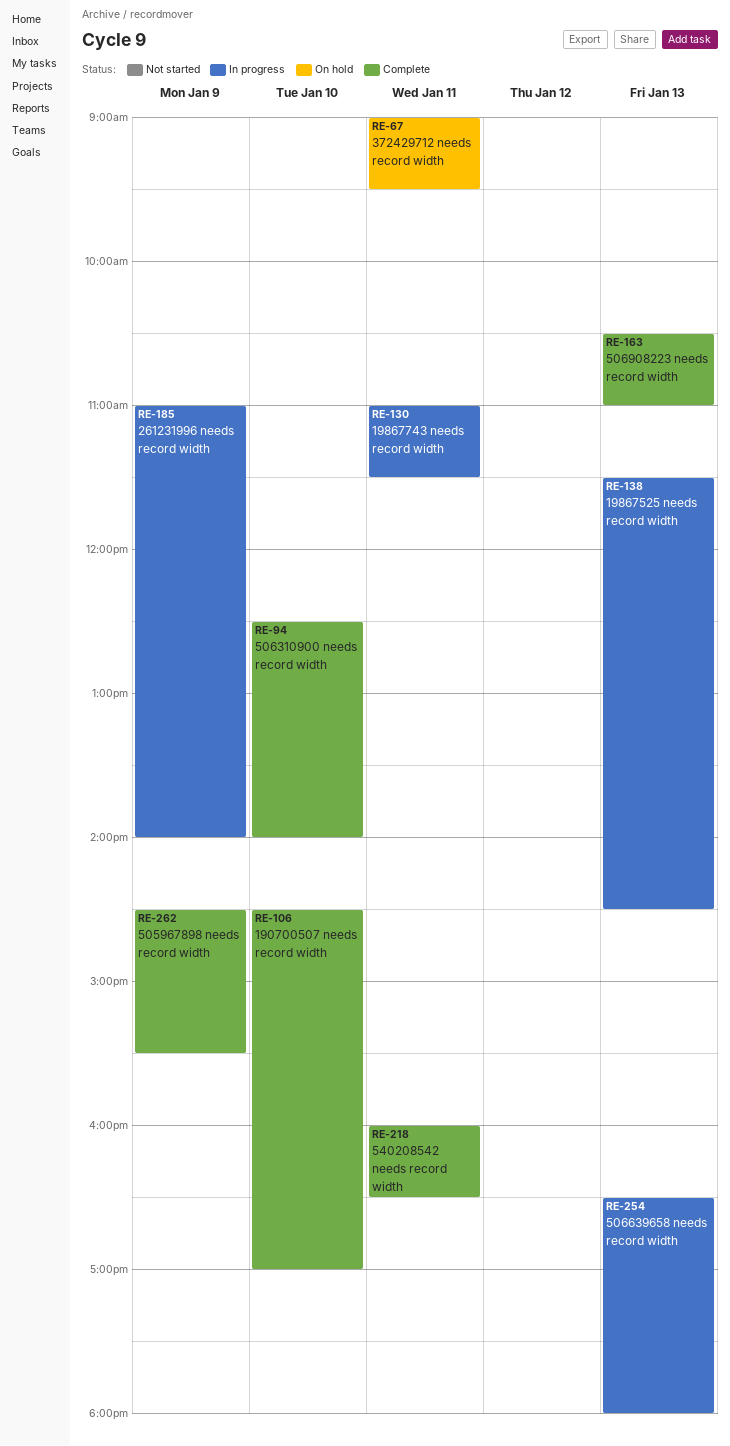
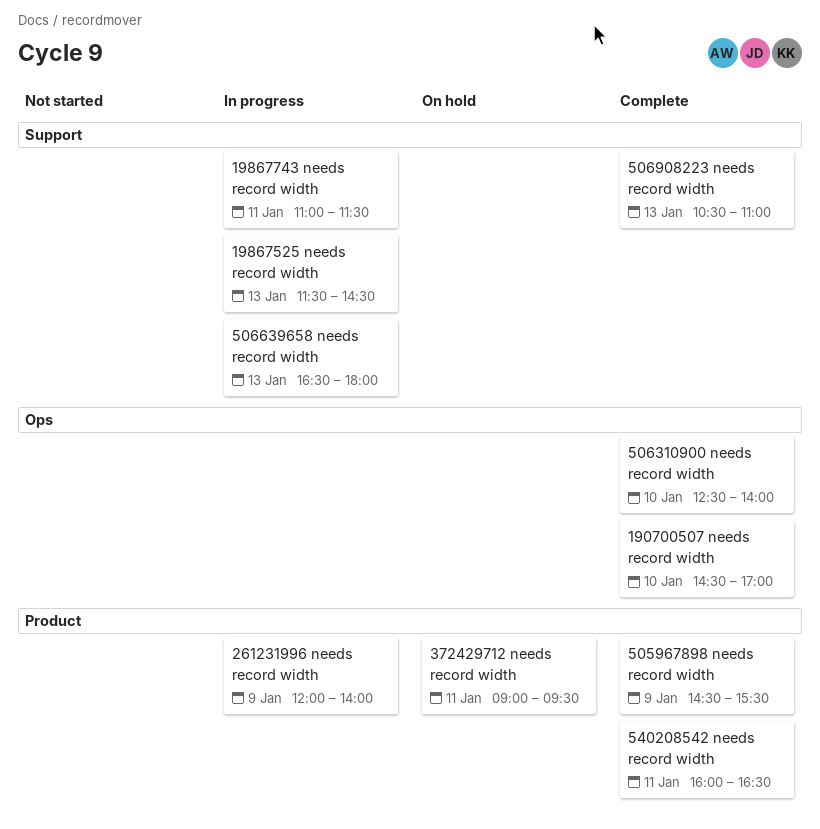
261231996 needs record width, begins: 11:00 -> 12:00

